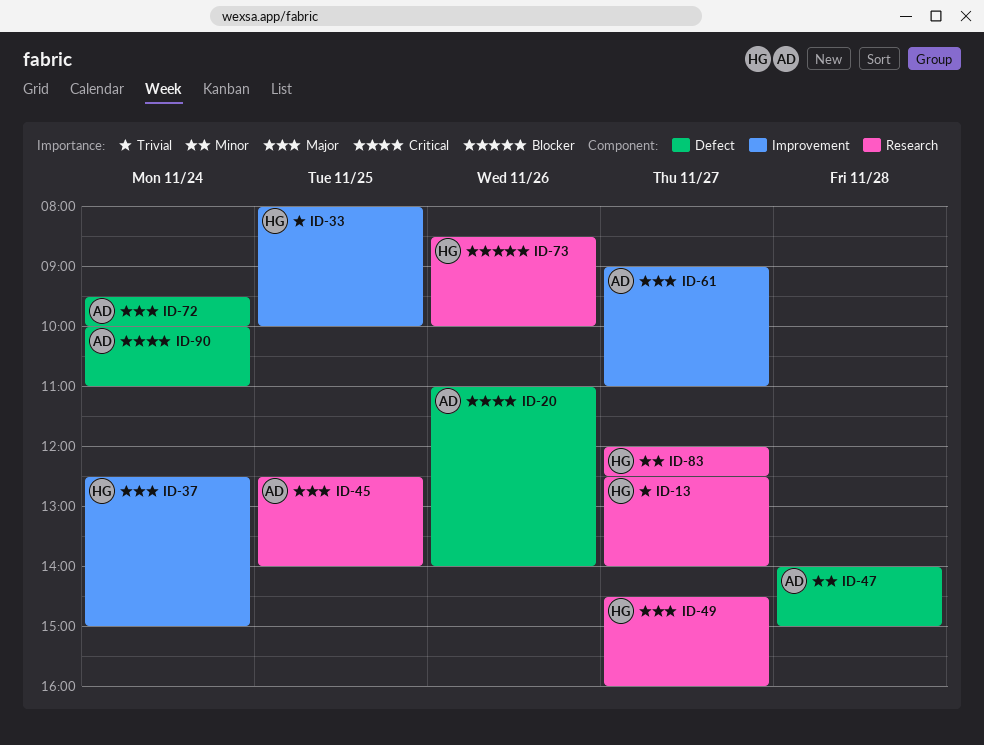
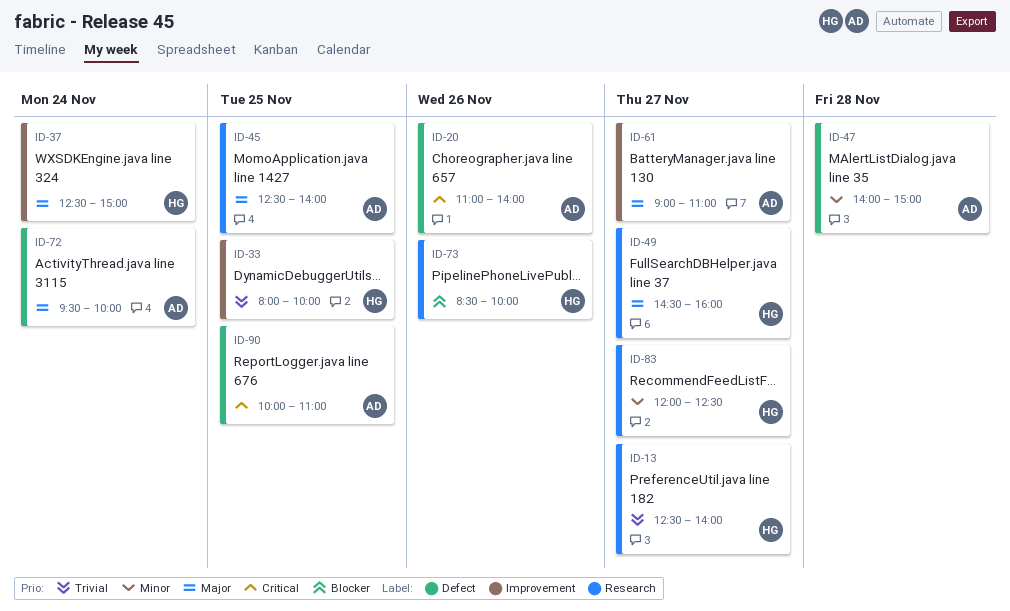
ID-90, day: Nov 24 -> Nov 25

